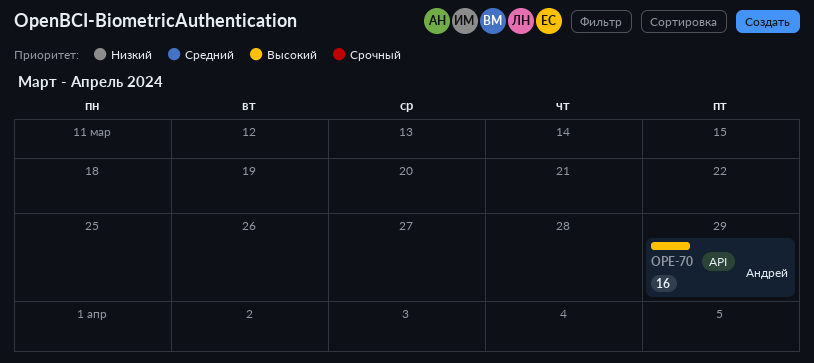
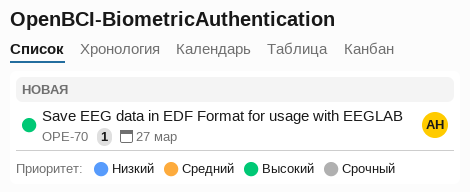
OPE-70, estimate: 16 -> 1
OPE-70, due: Mar 29 -> Mar 27

